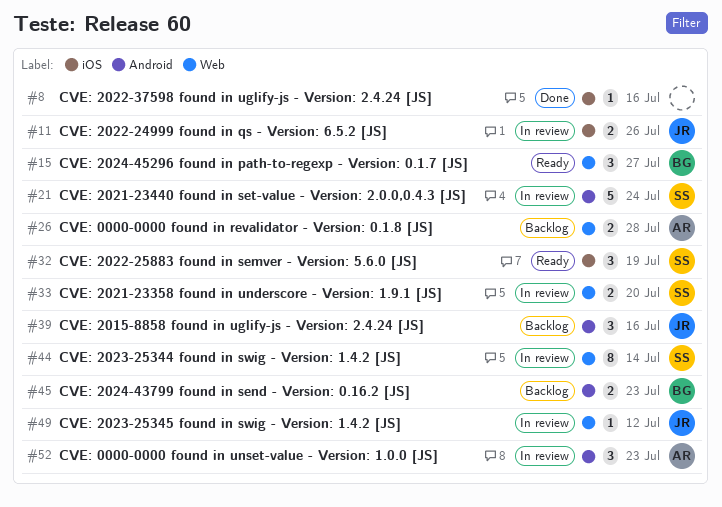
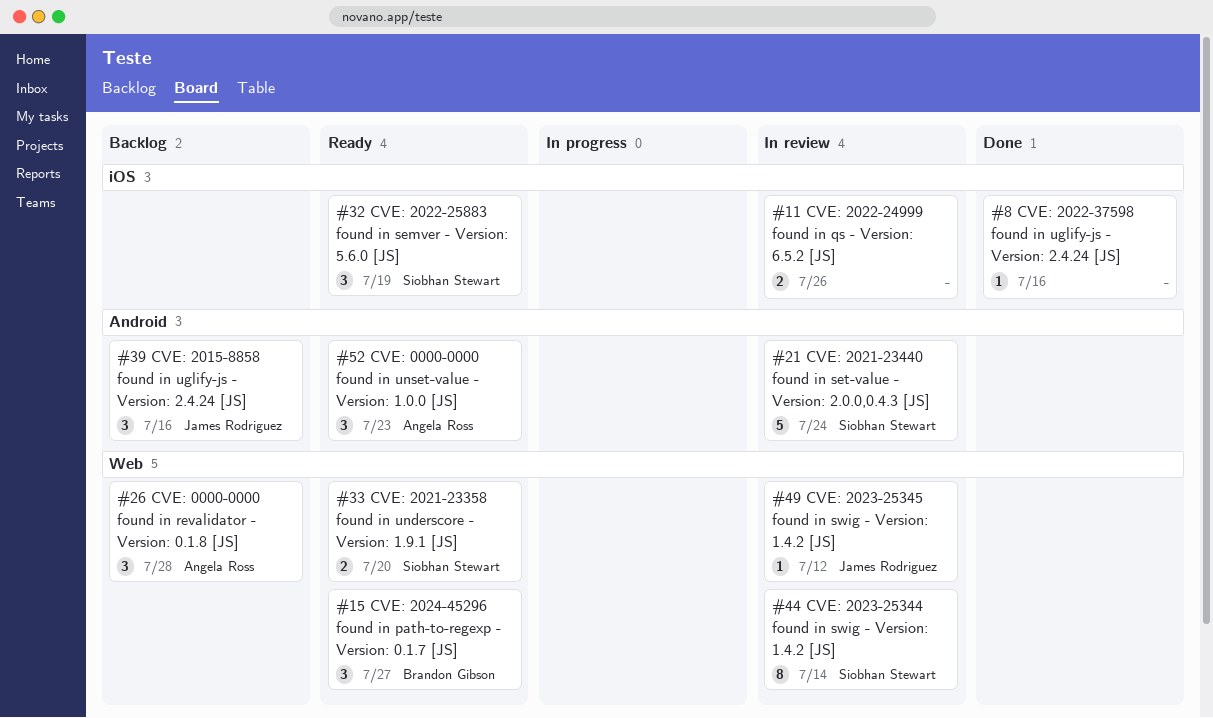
#11, owner: James Rodriguez -> none
#26, estimate: 2 -> 3
#33, status: In review -> Ready
#45: present -> none
#52, status: In review -> Ready

